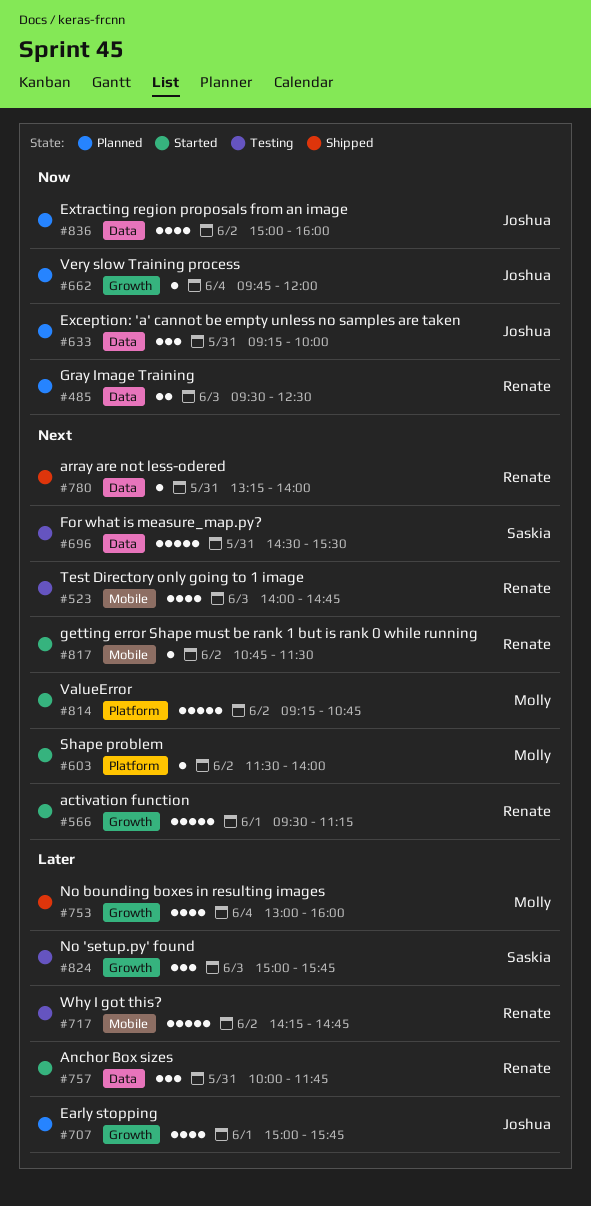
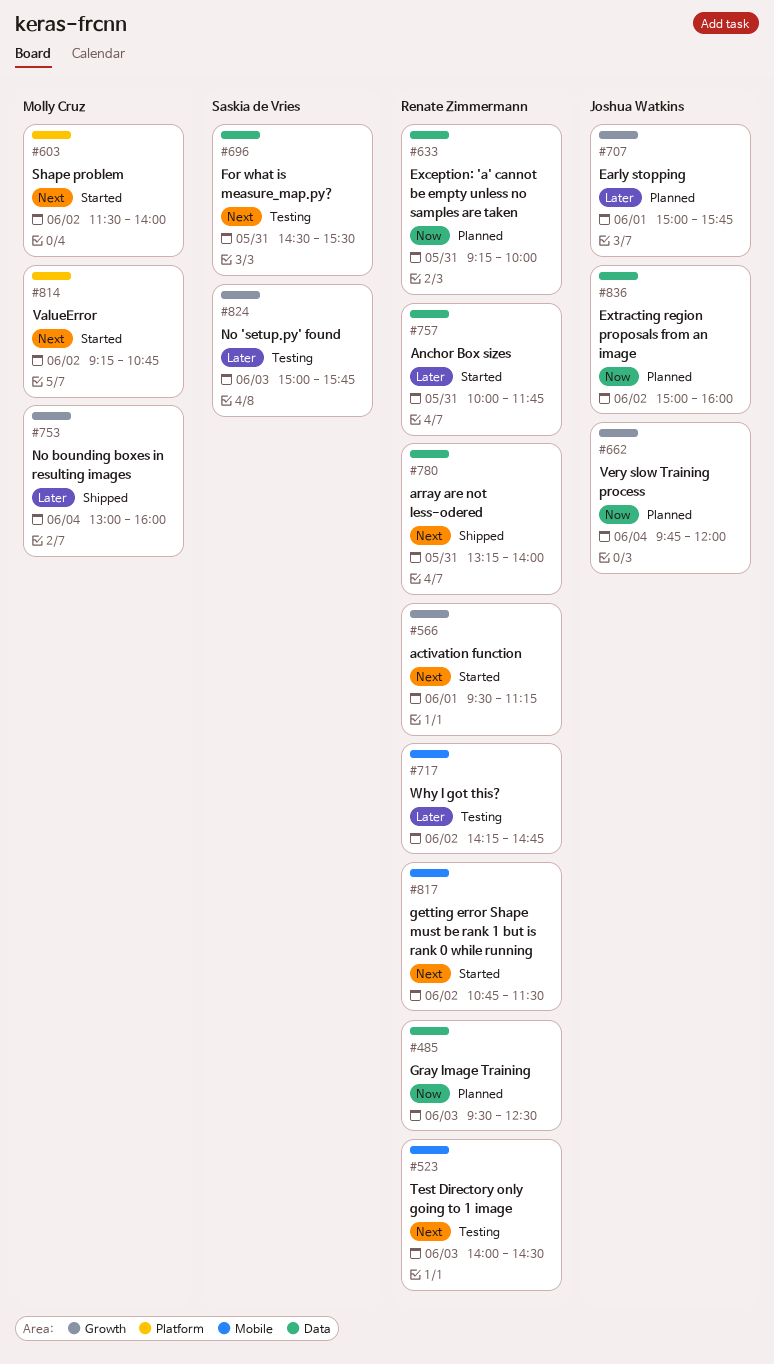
#523, ends: 14:45 -> 14:30
#633, owner: Joshua Watkins -> Renate Zimmermann

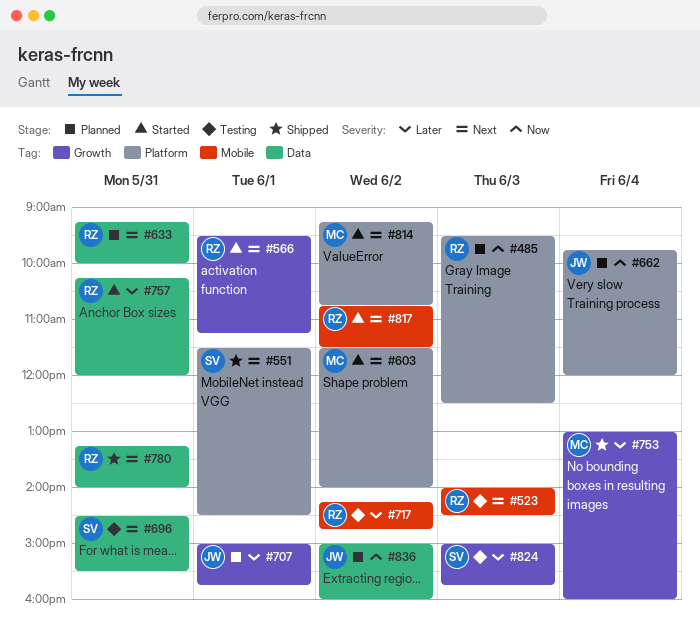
#485, label: Data -> Platform
#551: none -> present
#633, priority: Now -> Next
#662, label: Growth -> Platform
#757, begins: 10:00 -> 10:15
#757, ends: 11:45 -> 12:00

